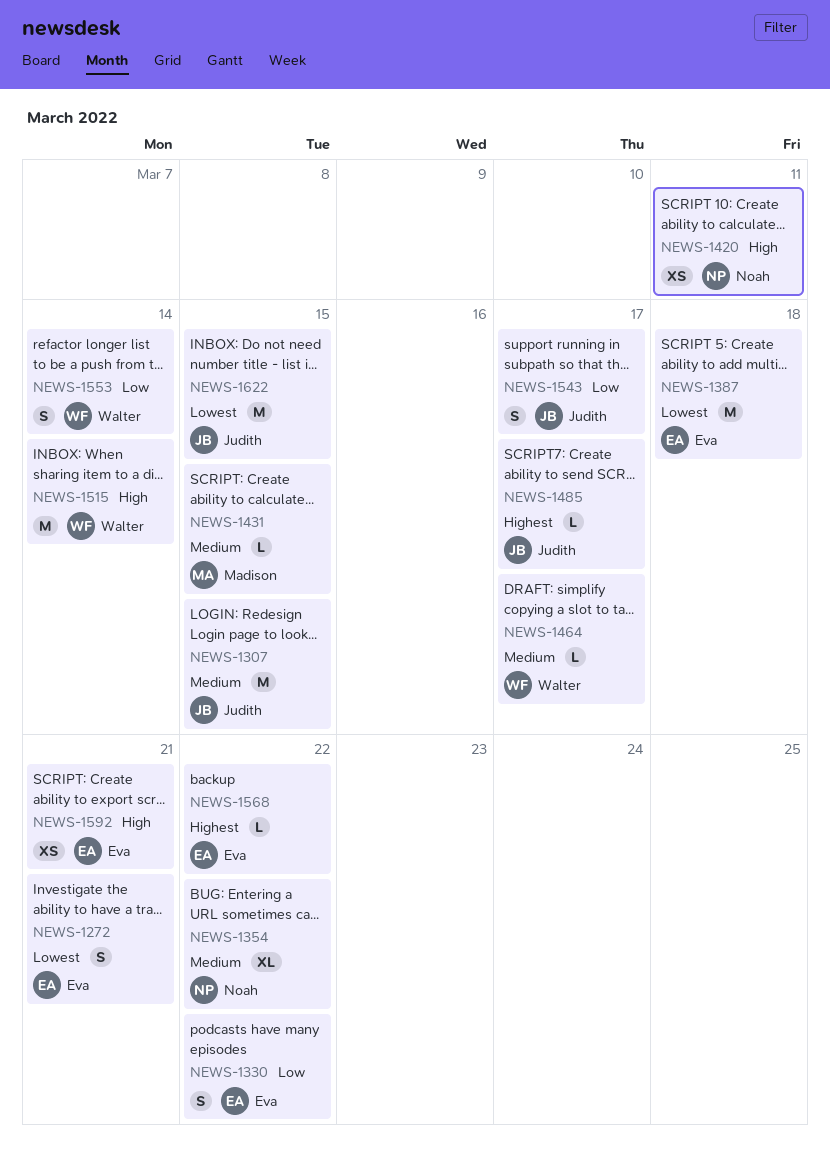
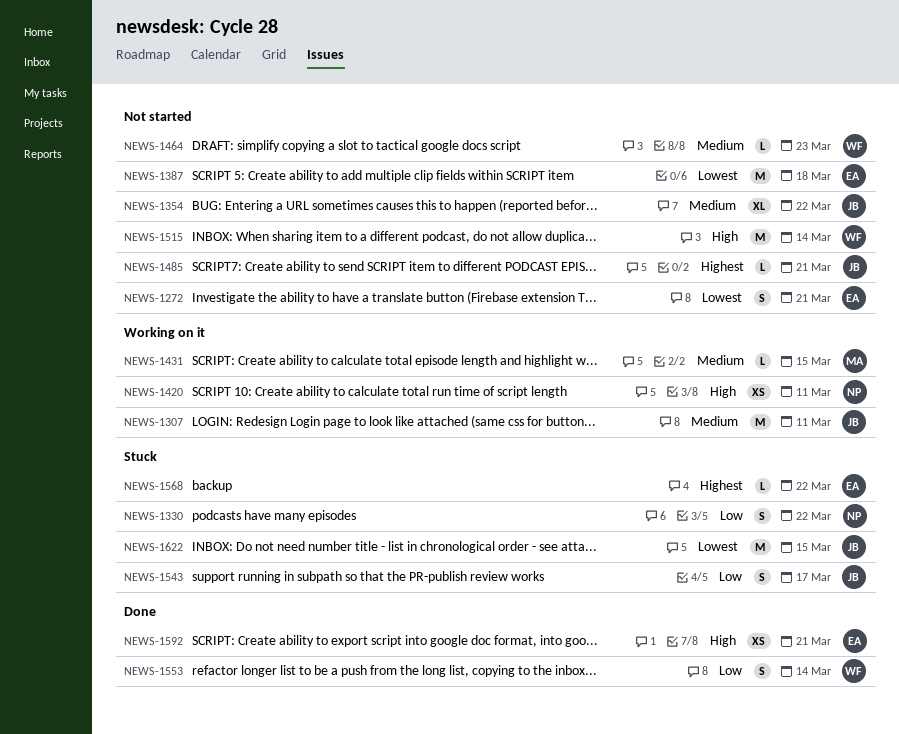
NEWS-1307, due: Mar 15 -> Mar 11
NEWS-1330, owner: Eva -> Noah
NEWS-1354, owner: Noah -> Judith
NEWS-1464, due: Mar 17 -> Mar 23
NEWS-1485, due: Mar 17 -> Mar 21

